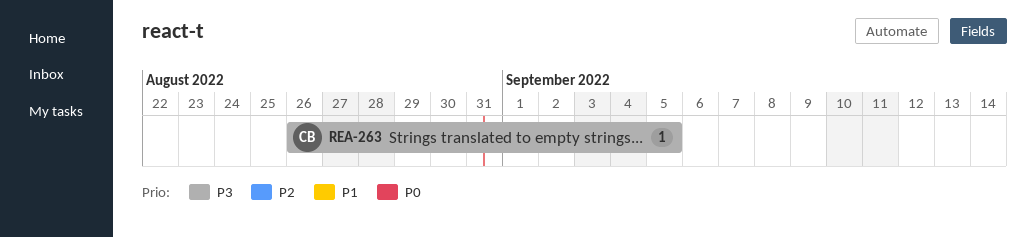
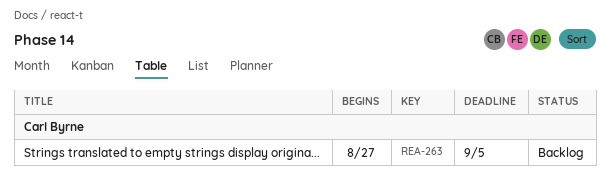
REA-263, start: Aug 26 -> Aug 27

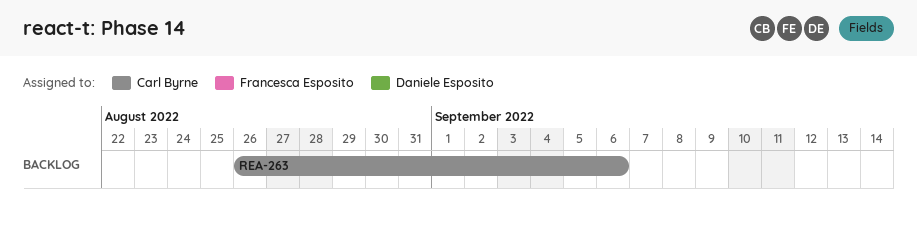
REA-263, start: Aug 27 -> Aug 26
REA-263, due: Sep 5 -> Sep 6

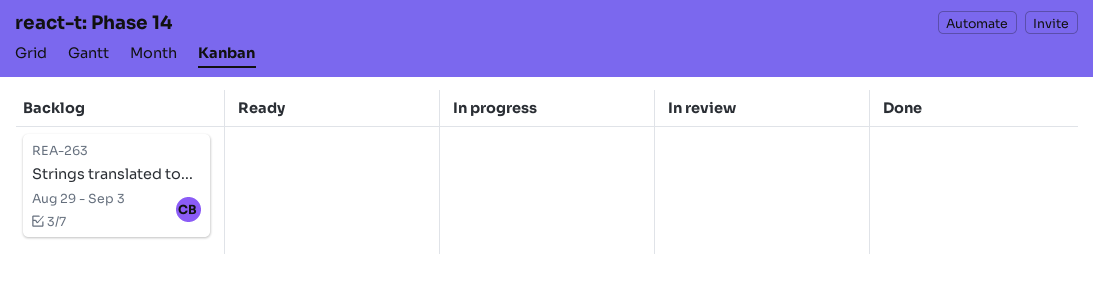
REA-263, start: Aug 26 -> Aug 29
REA-263, due: Sep 6 -> Sep 3

